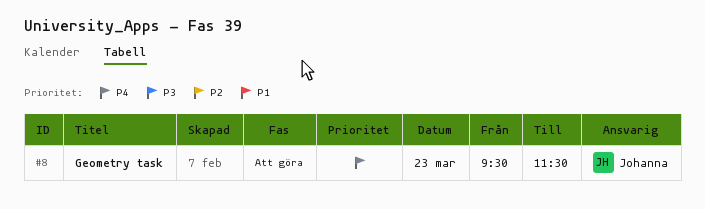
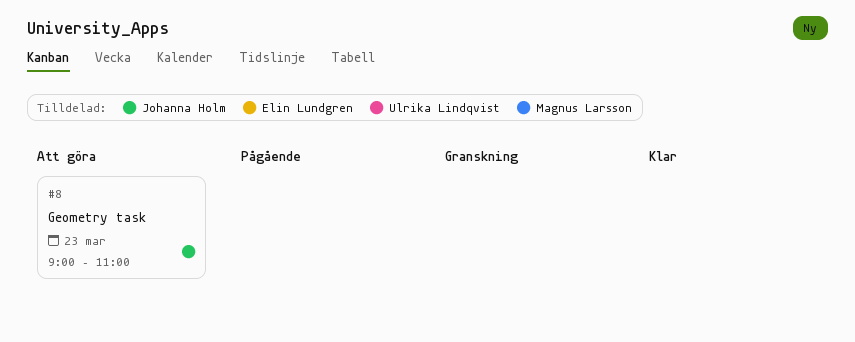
#8, begins: 09:30 -> 09:00
#8, ends: 11:30 -> 11:00

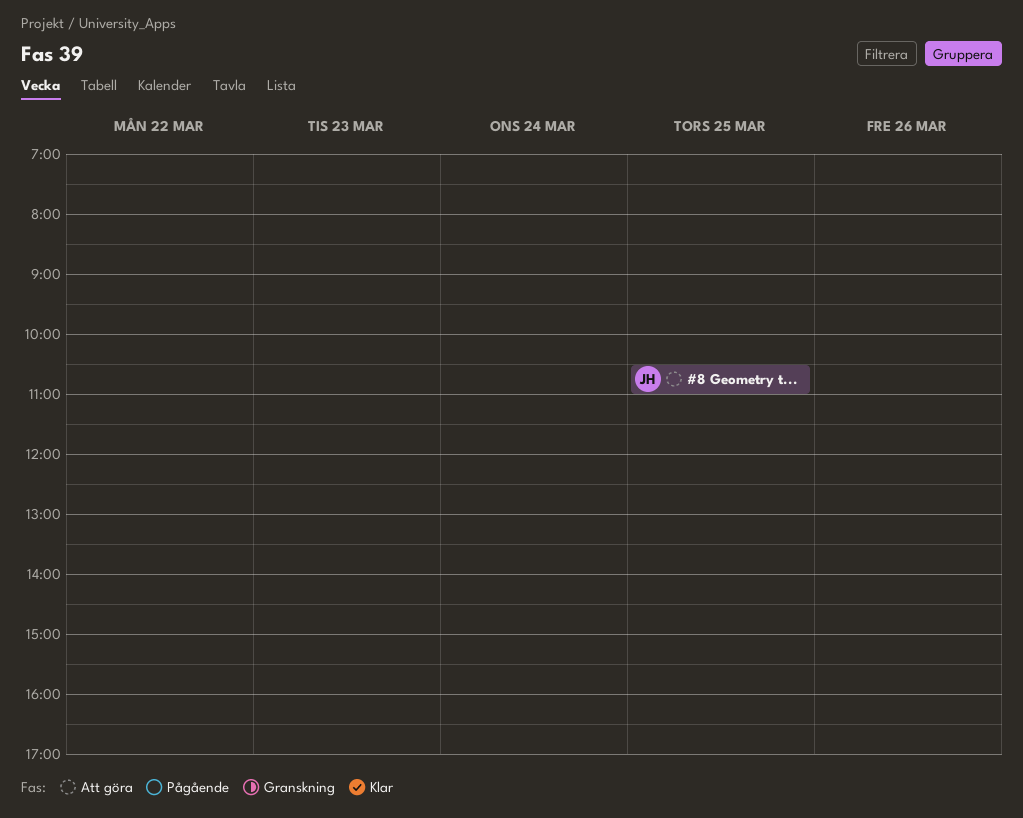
#8, day: Mar 23 -> Mar 25
#8, begins: 09:00 -> 10:30

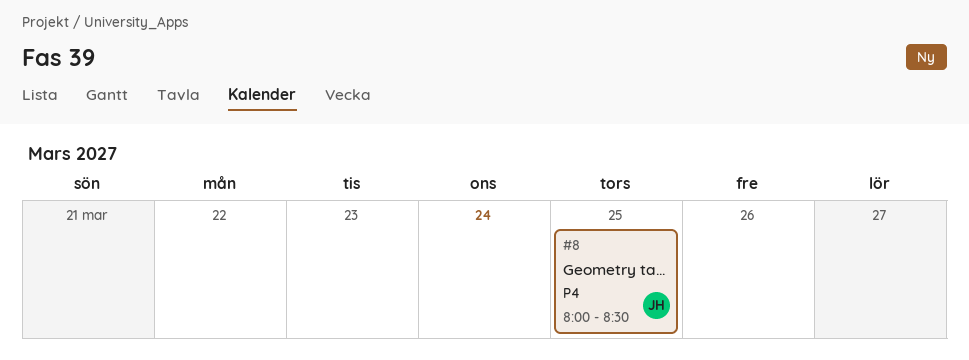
#8, begins: 10:30 -> 08:00
#8, ends: 11:00 -> 08:30

